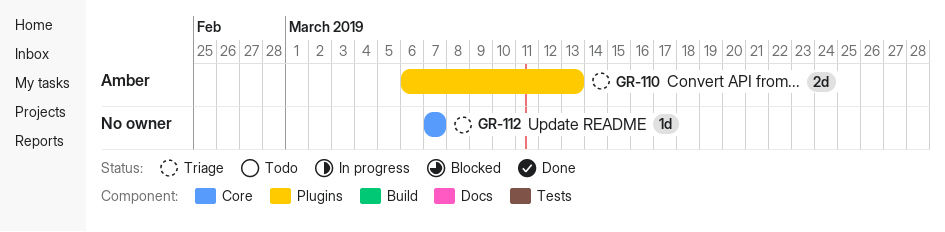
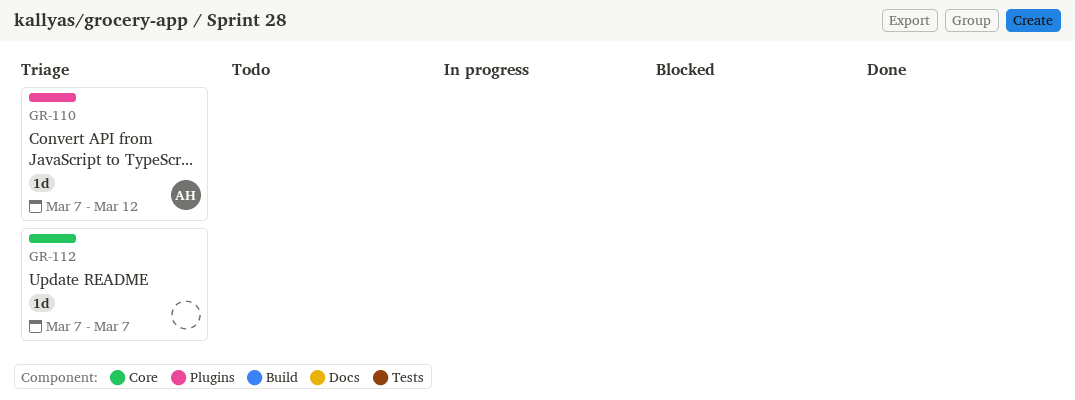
GR-110, estimate: 2d -> 1d
GR-110, start: Mar 6 -> Mar 7
GR-110, due: Mar 13 -> Mar 12

